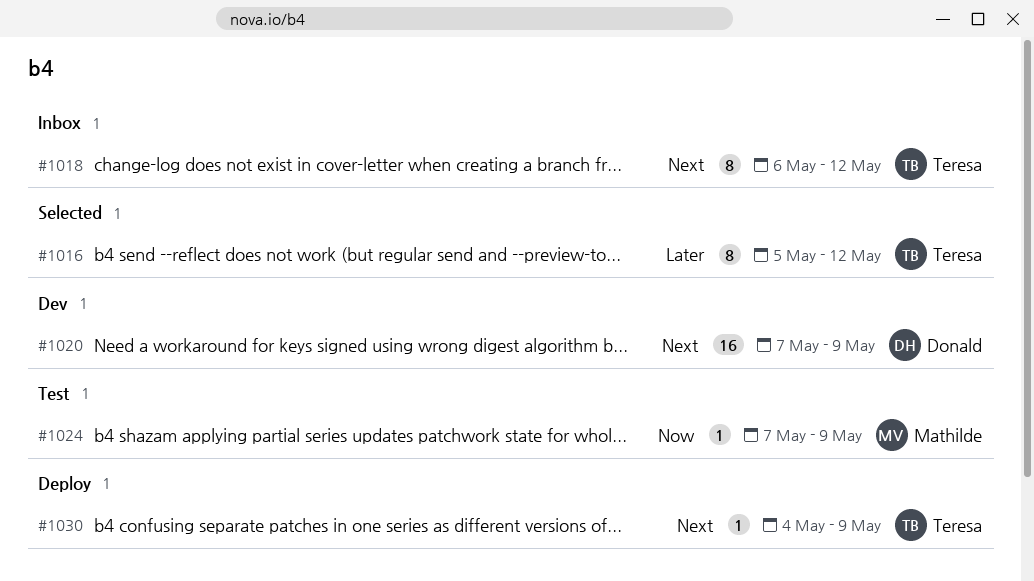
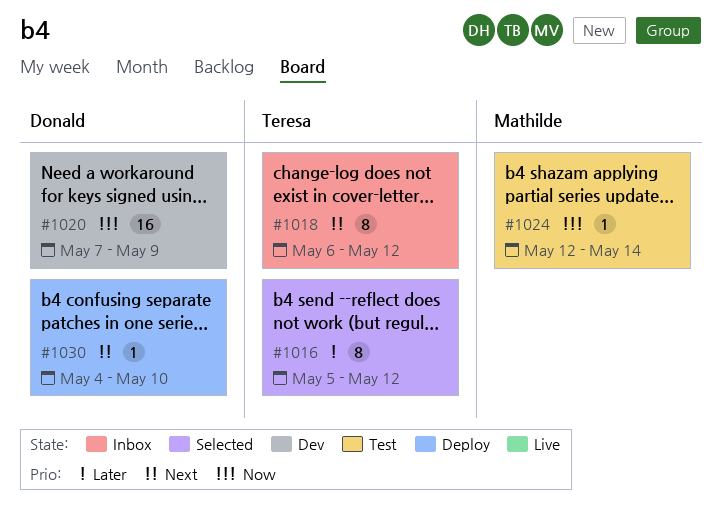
#1020, priority: Next -> Now
#1024, start: May 7 -> May 12
#1024, due: May 9 -> May 14
#1030, owner: Teresa -> Donald
#1030, due: May 9 -> May 10

